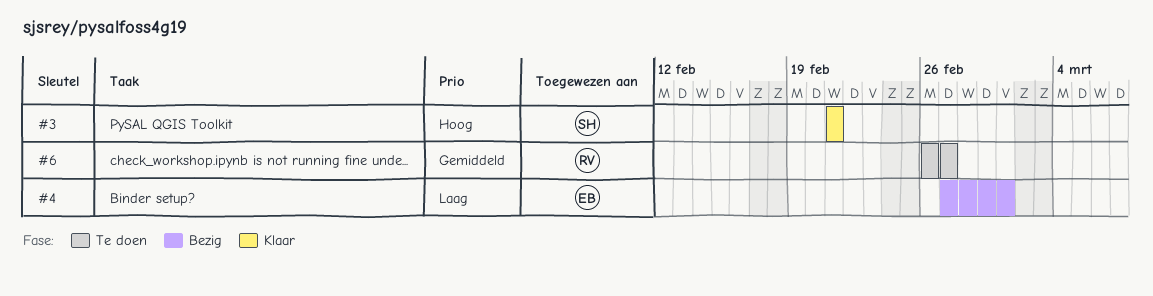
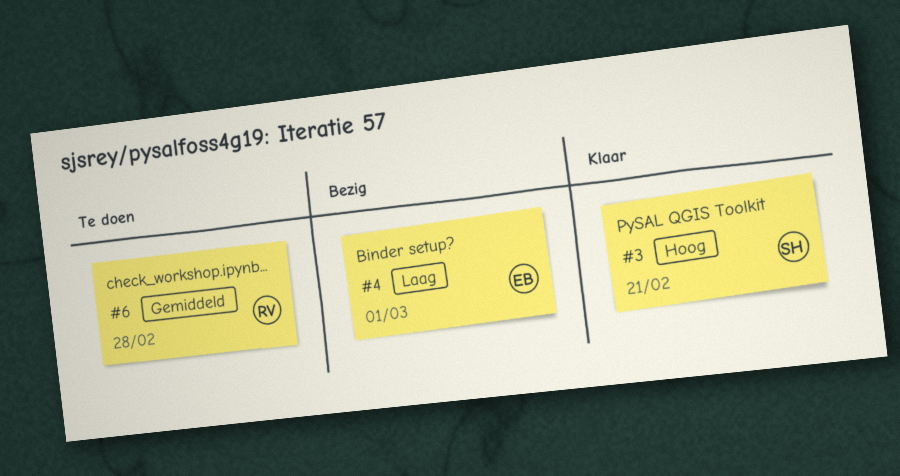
#6, due: Feb 27 -> Feb 28

